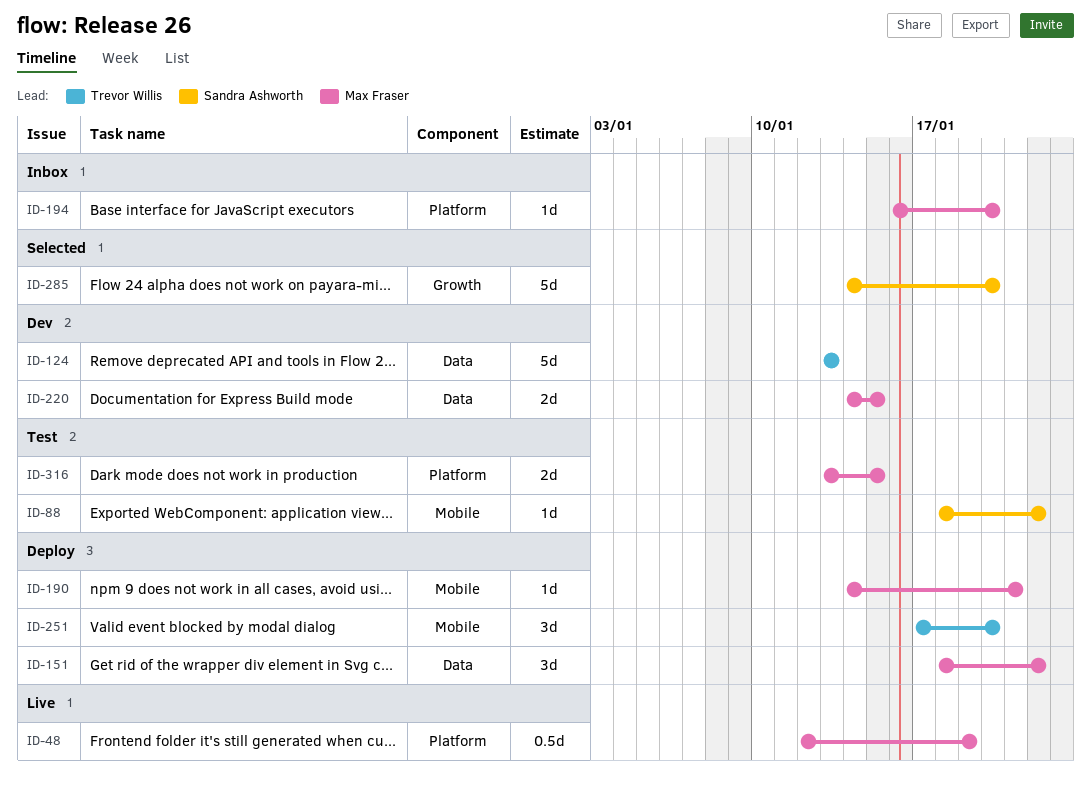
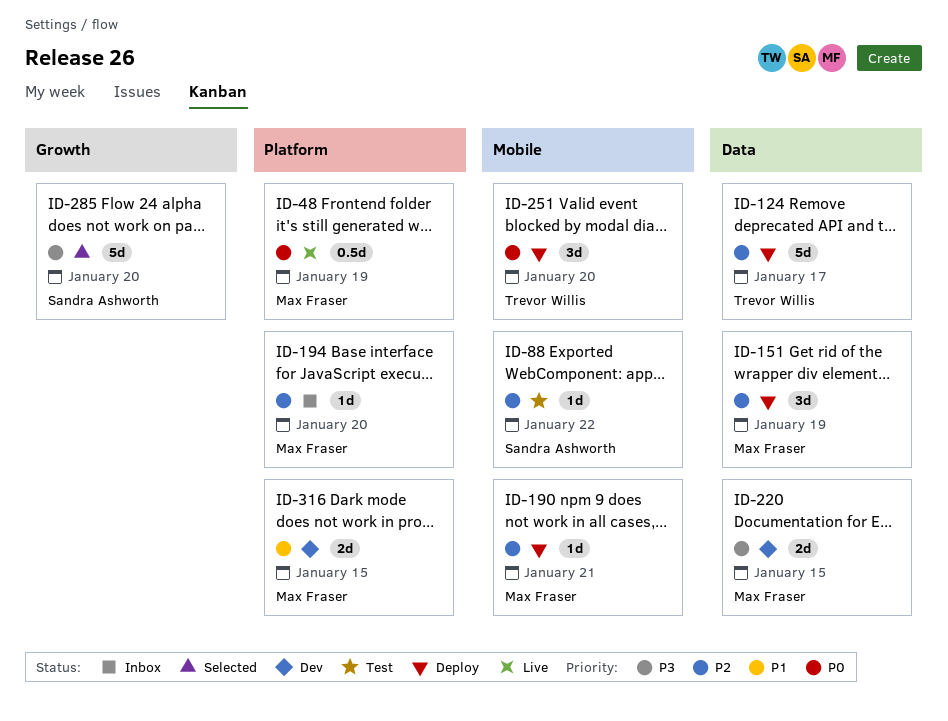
ID-124, status: Dev -> Deploy
ID-124, due: Jan 13 -> Jan 17
ID-151, due: Jan 22 -> Jan 19
ID-316, status: Test -> Dev

